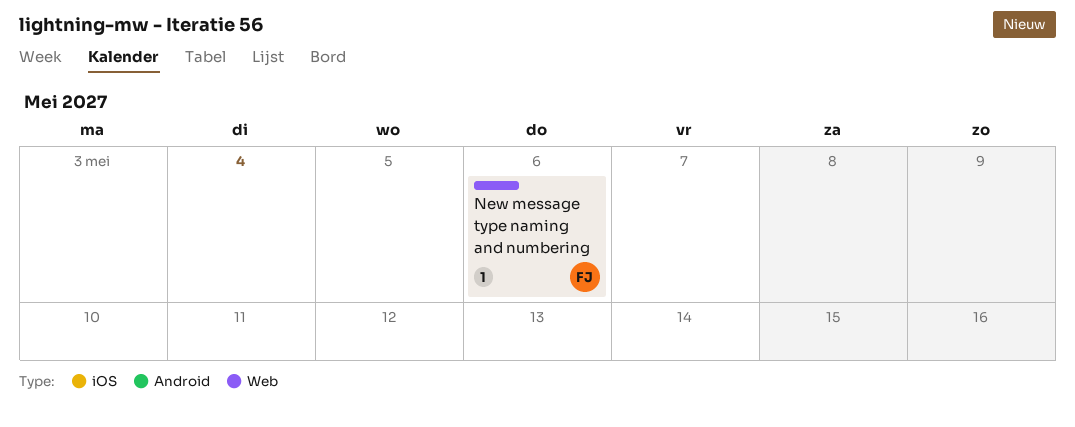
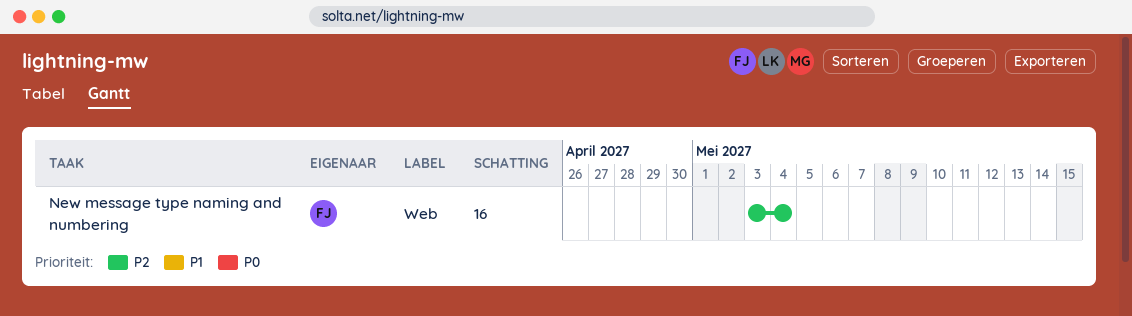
New message type naming and numbering, estimate: 1 -> 16
New message type naming and numbering, due: May 6 -> May 4

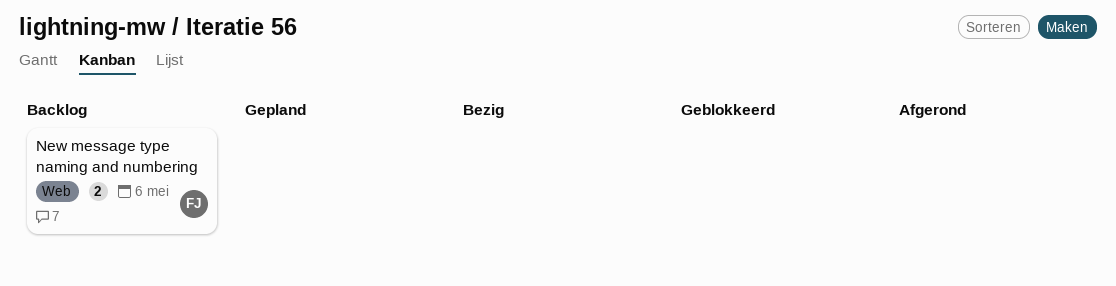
New message type naming and numbering, estimate: 16 -> 2
New message type naming and numbering, due: May 4 -> May 6

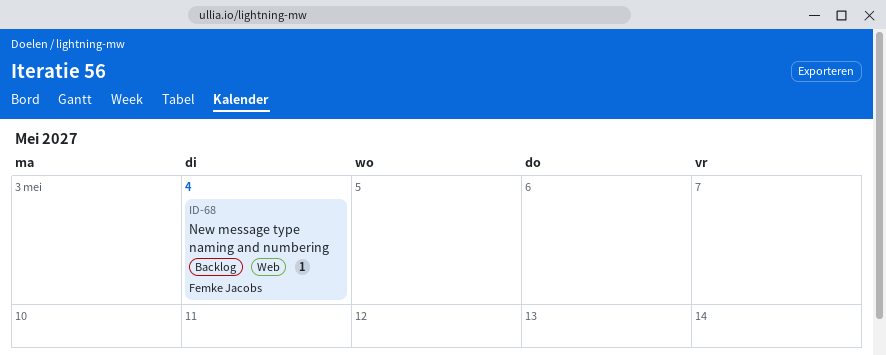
New message type naming and numbering, estimate: 2 -> 1
New message type naming and numbering, due: May 6 -> May 4

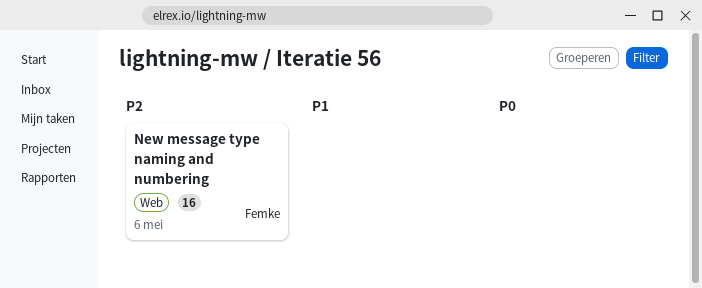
New message type naming and numbering, estimate: 1 -> 16
New message type naming and numbering, due: May 4 -> May 6

